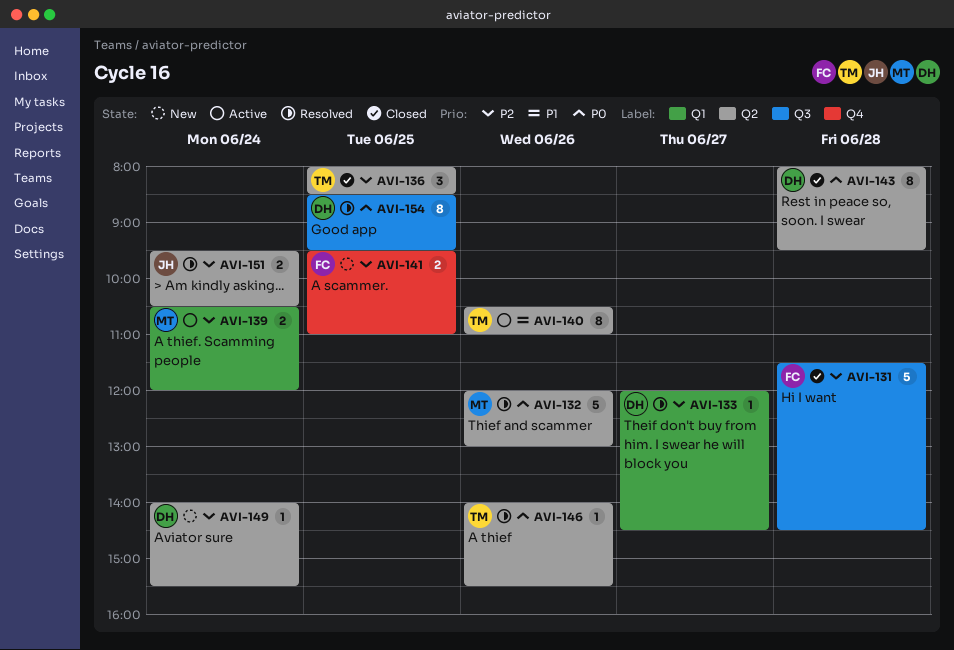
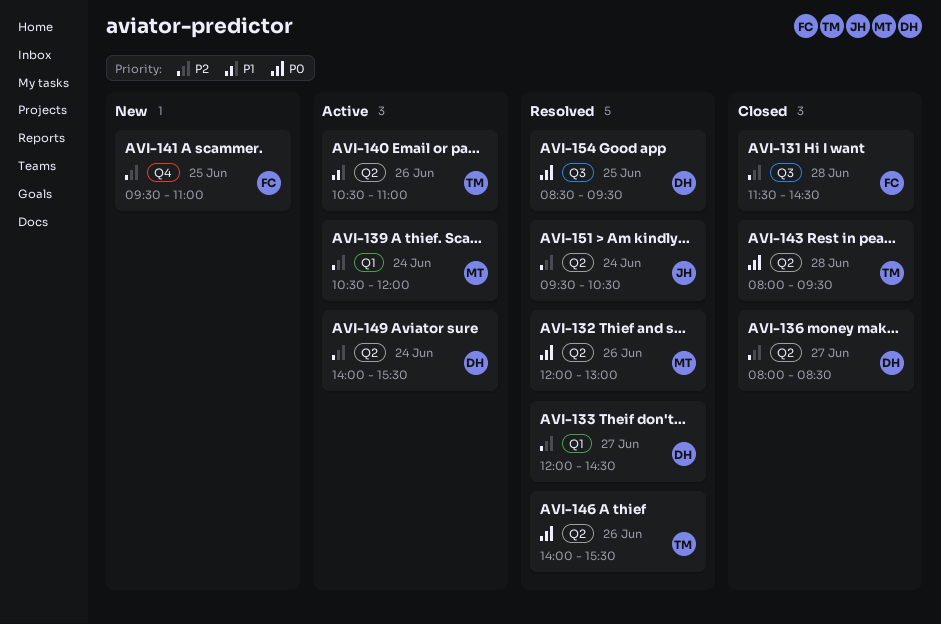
AVI-136, owner: TM -> DH
AVI-136, day: Jun 25 -> Jun 27
AVI-143, owner: DH -> TM
AVI-149, status: New -> Active

